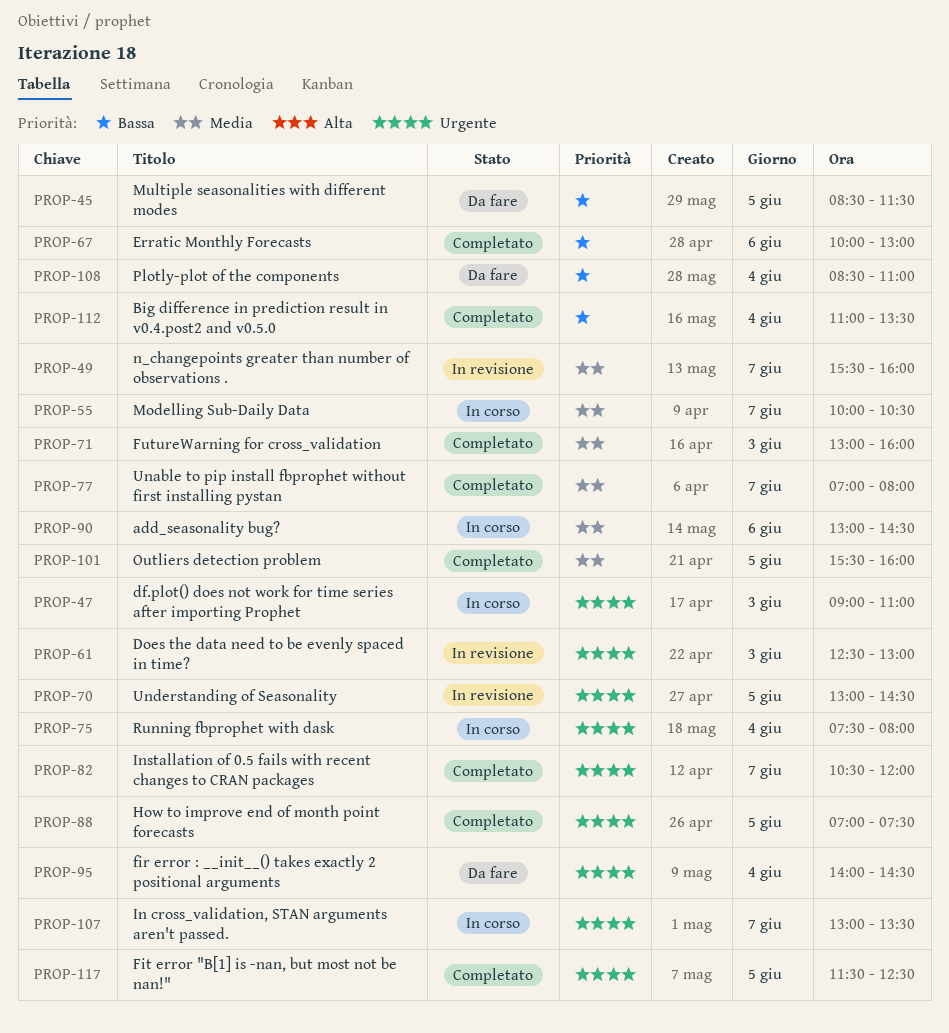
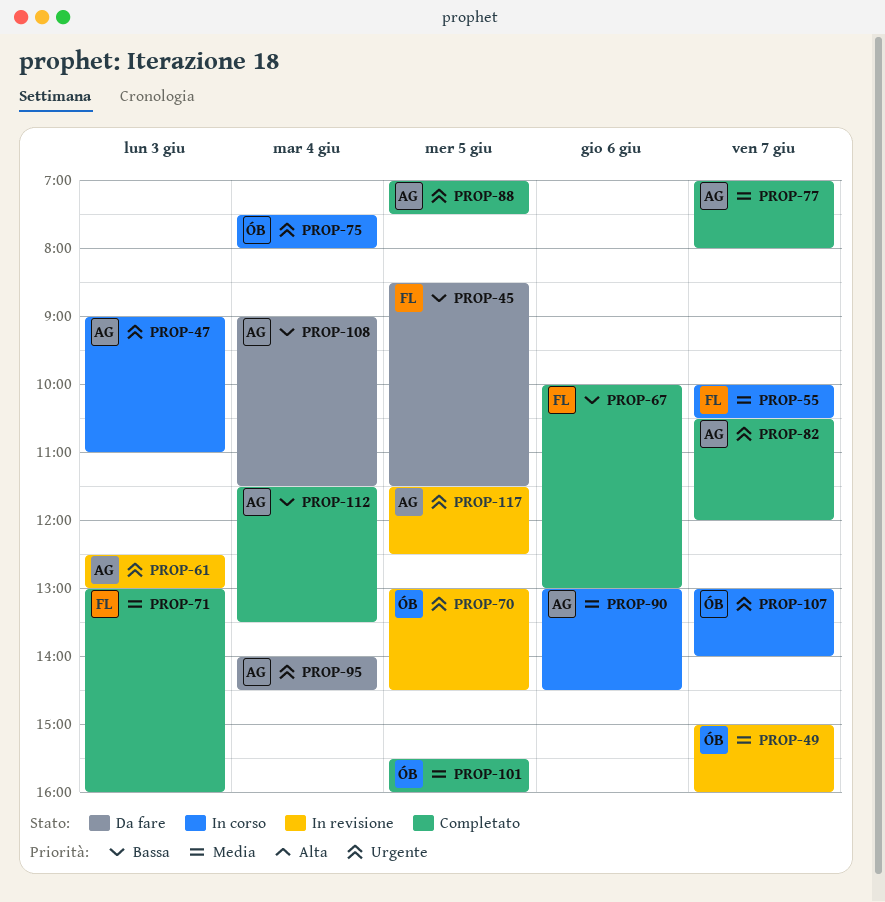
PROP-49, begins: 15:30 -> 15:00
PROP-107, ends: 13:30 -> 14:00
PROP-108, begins: 08:30 -> 09:00
PROP-108, ends: 11:00 -> 11:30
PROP-112, begins: 11:00 -> 11:30
PROP-117, status: Completato -> In revisione

